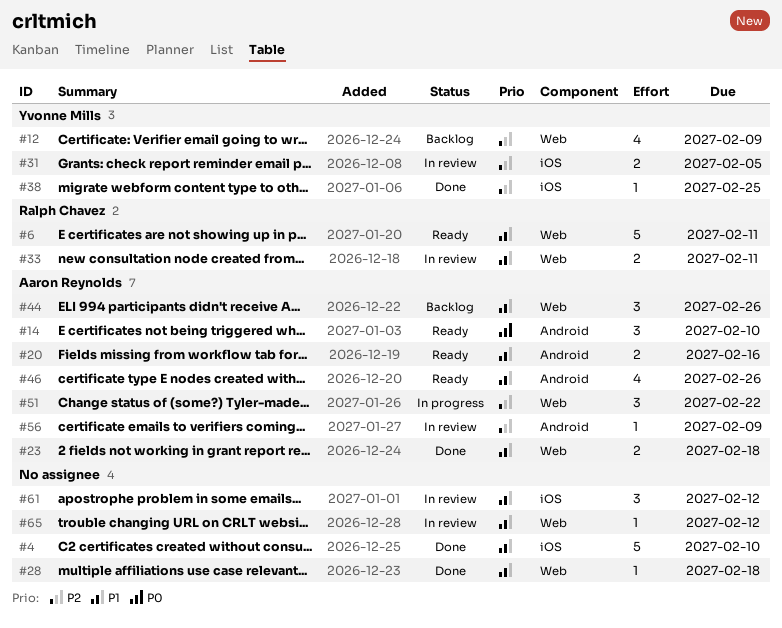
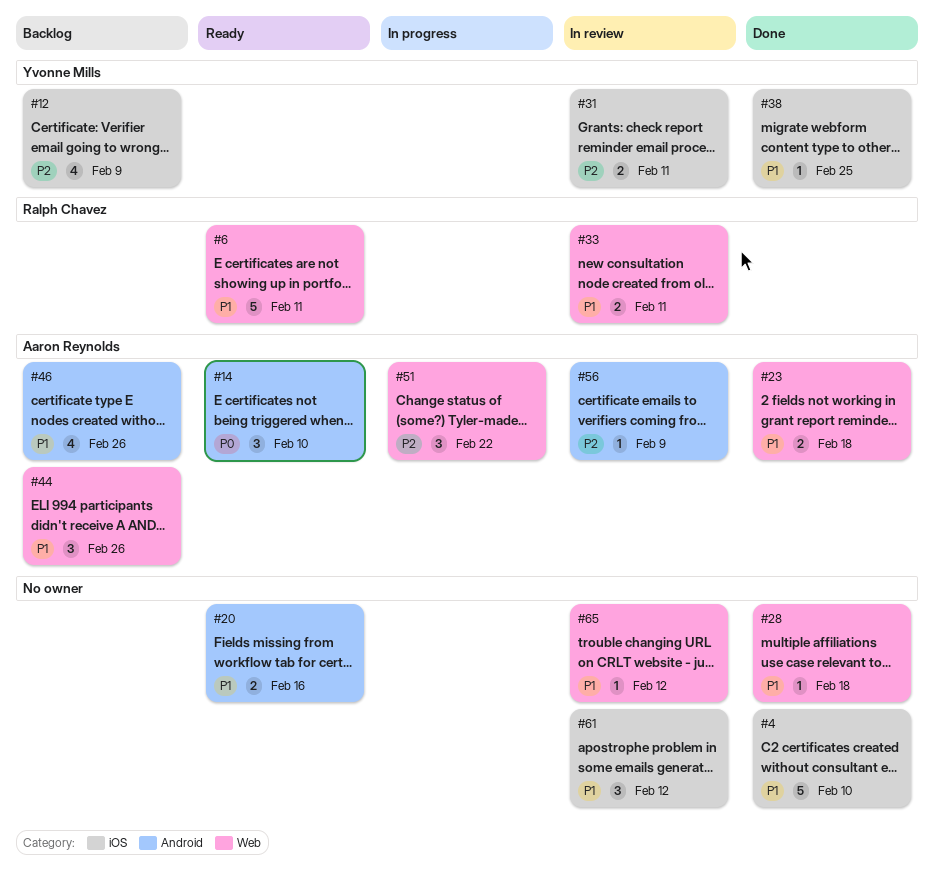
#12, label: Web -> iOS
#20, owner: Aaron Reynolds -> none
#31, due: Feb 5 -> Feb 11
#38, priority: P2 -> P1
#46, status: Ready -> Backlog

